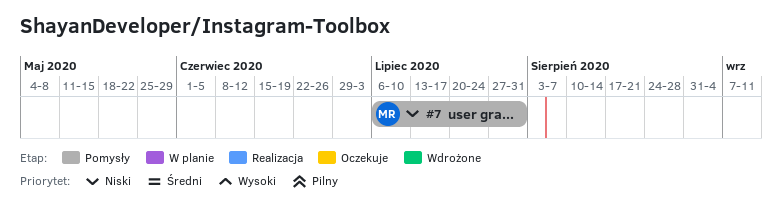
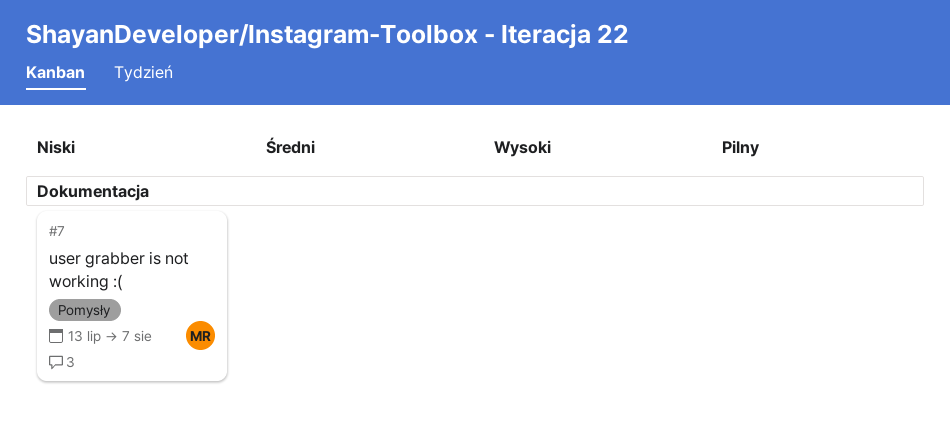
#7, start: Jul 6 -> Jul 13
#7, due: Jul 31 -> Aug 7

